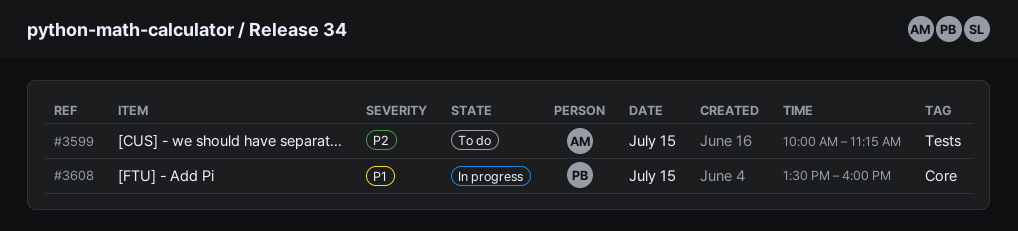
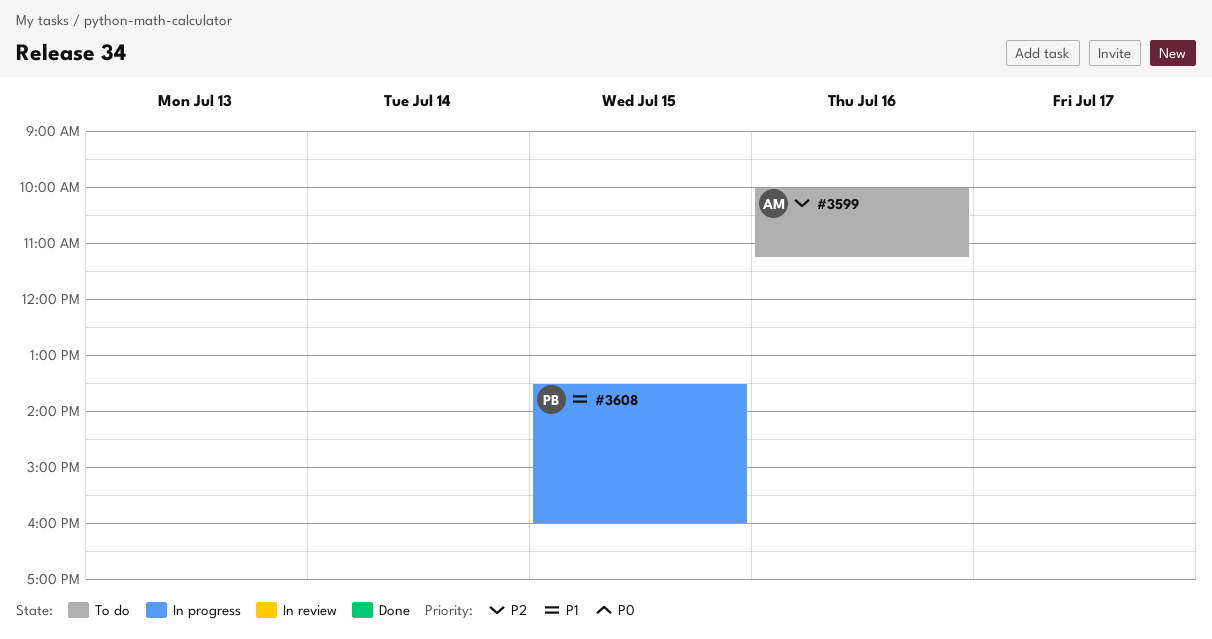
#3599, day: Jul 15 -> Jul 16

